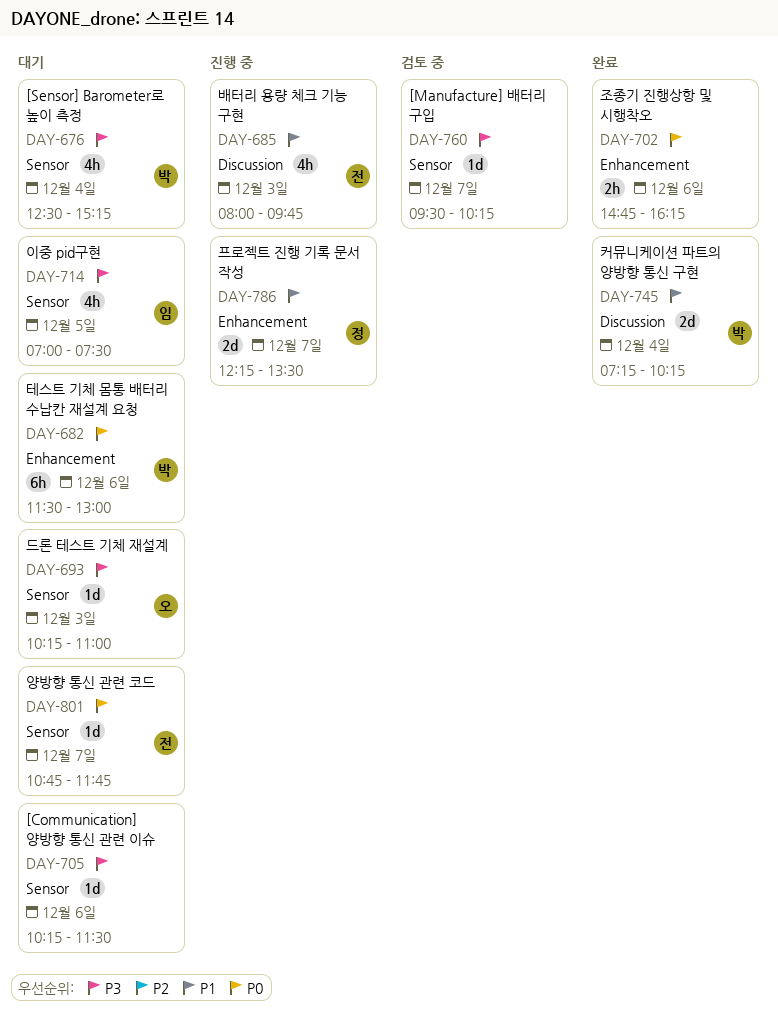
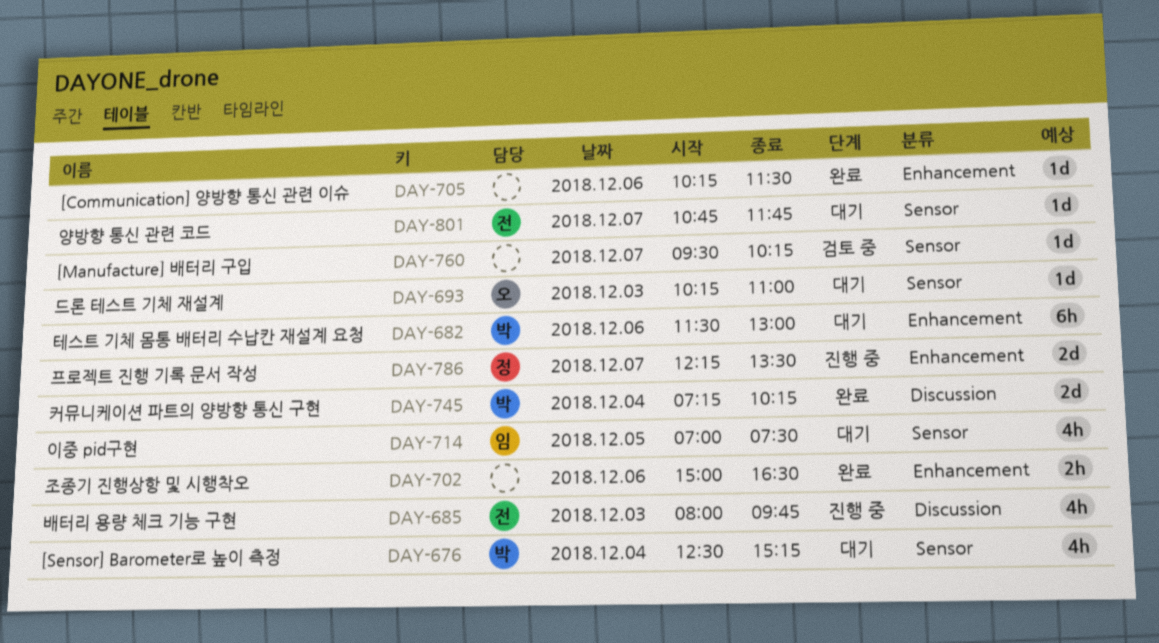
DAY-702, begins: 14:45 -> 15:00
DAY-702, ends: 16:15 -> 16:30
DAY-705, status: 대기 -> 완료
DAY-705, label: Sensor -> Enhancement

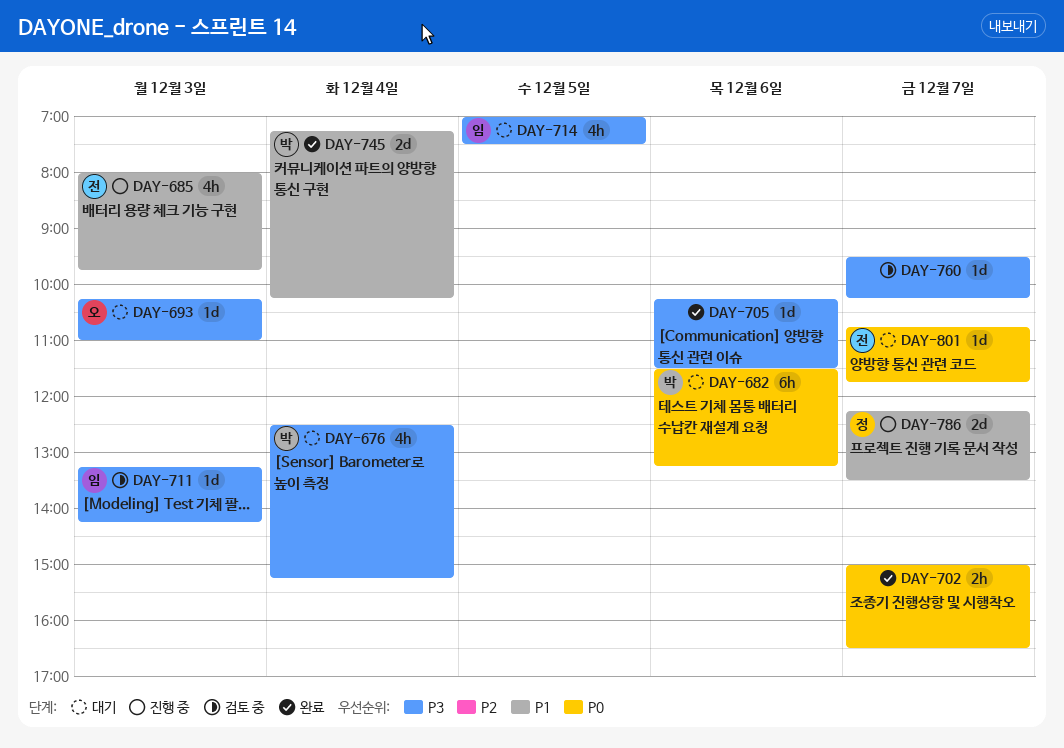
DAY-682, ends: 13:00 -> 13:15
DAY-702, day: Dec 6 -> Dec 7
DAY-711: none -> present

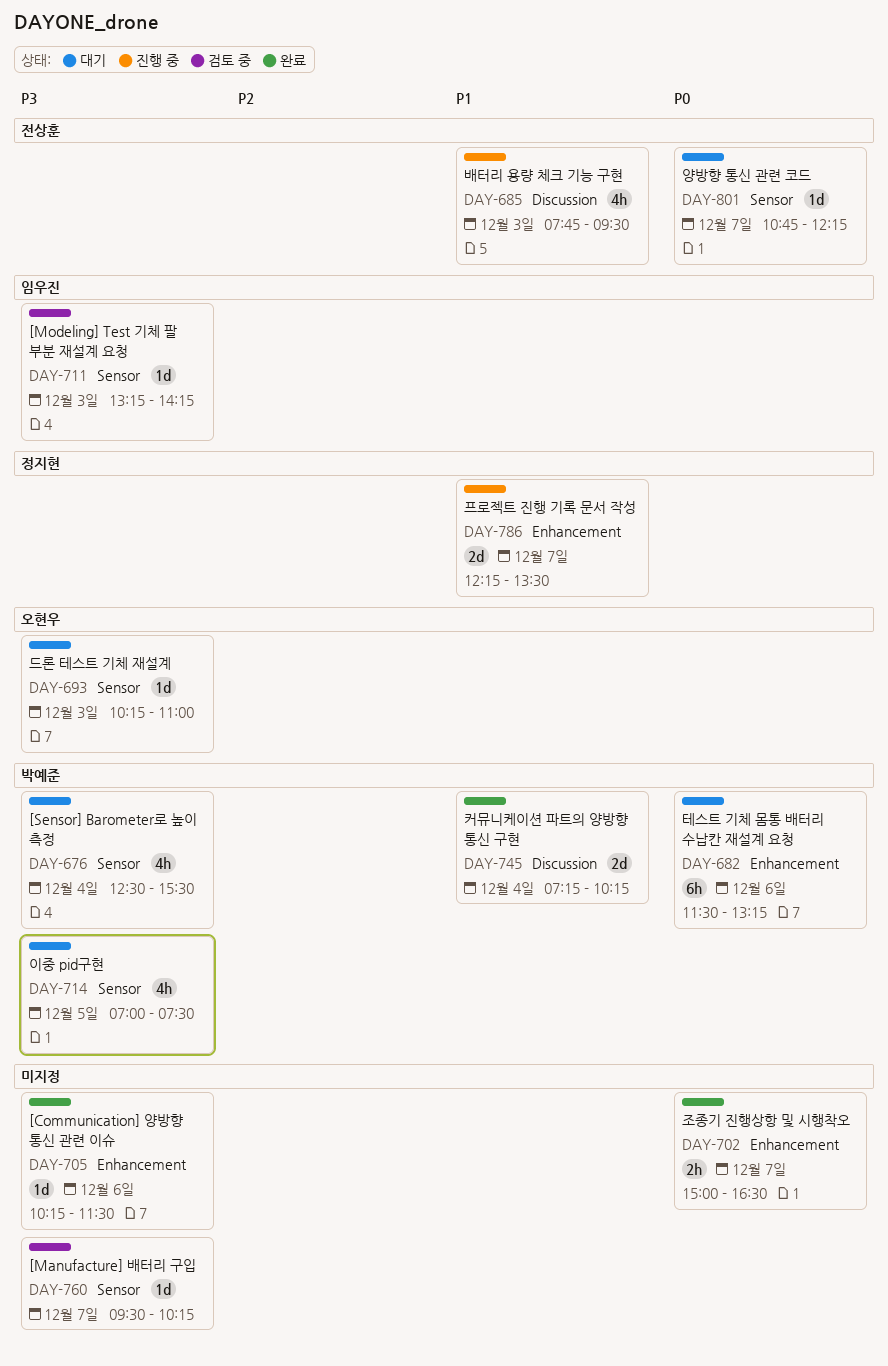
DAY-676, ends: 15:15 -> 15:30
DAY-685, begins: 08:00 -> 07:45
DAY-685, ends: 09:45 -> 09:30
DAY-714, owner: 임우진 -> 박예준
DAY-801, ends: 11:45 -> 12:15

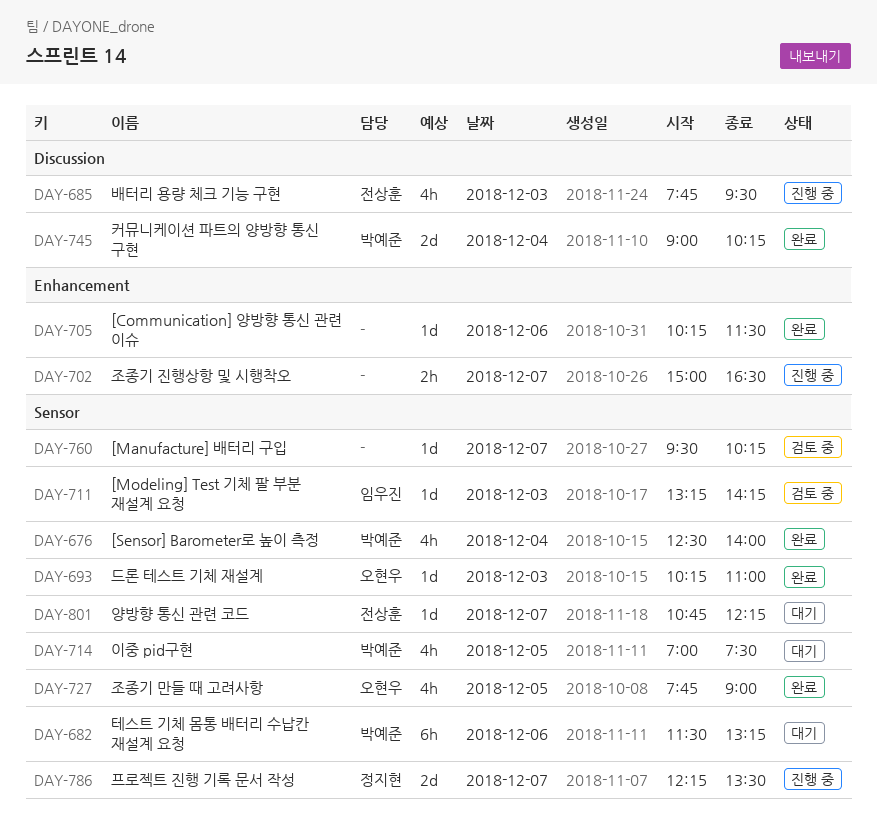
DAY-676, status: 대기 -> 완료
DAY-676, ends: 15:30 -> 14:00
DAY-682, label: Enhancement -> Sensor
DAY-693, status: 대기 -> 완료
DAY-702, status: 완료 -> 진행 중
DAY-727: none -> present
DAY-745, begins: 07:15 -> 09:00
DAY-786, label: Enhancement -> Sensor

